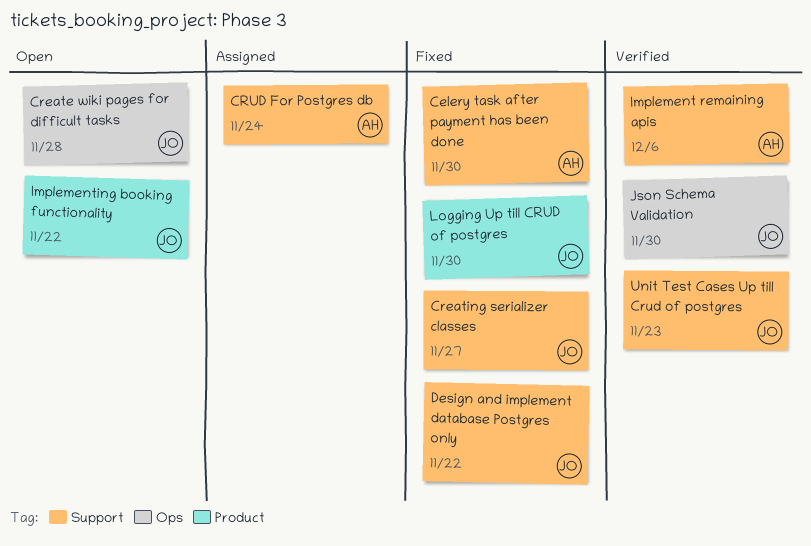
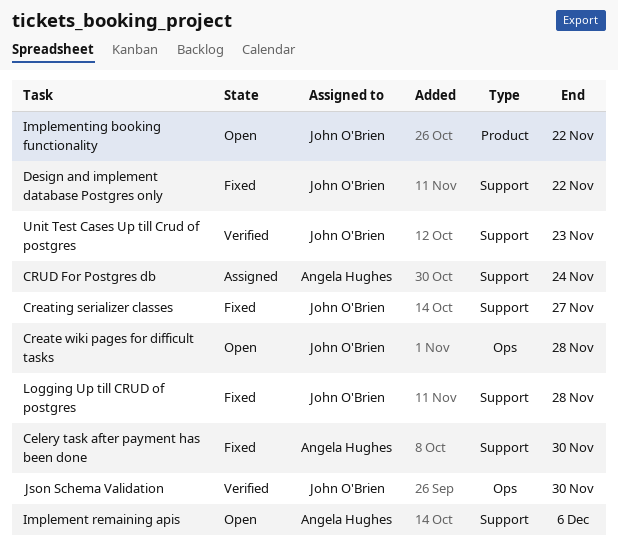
Implement remaining apis, status: Verified -> Open
Logging Up till CRUD of postgres, label: Product -> Support
Logging Up till CRUD of postgres, due: Nov 30 -> Nov 28

